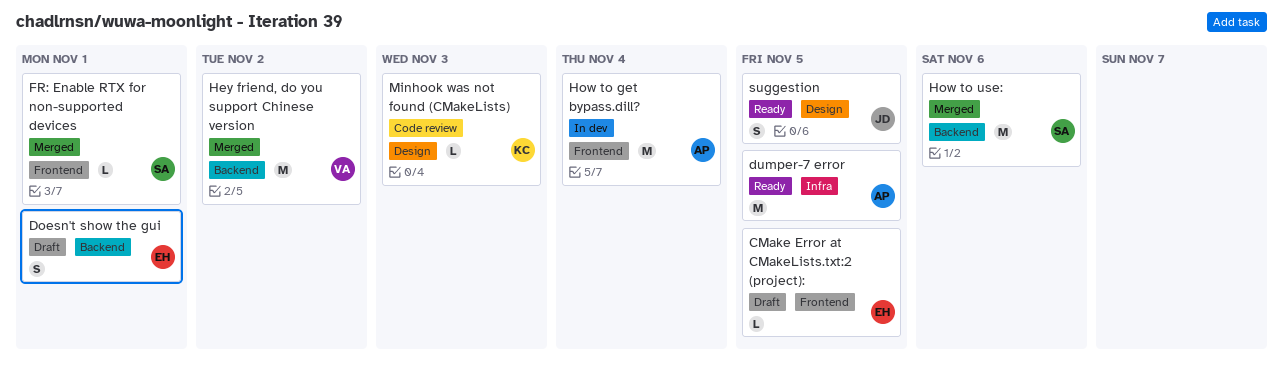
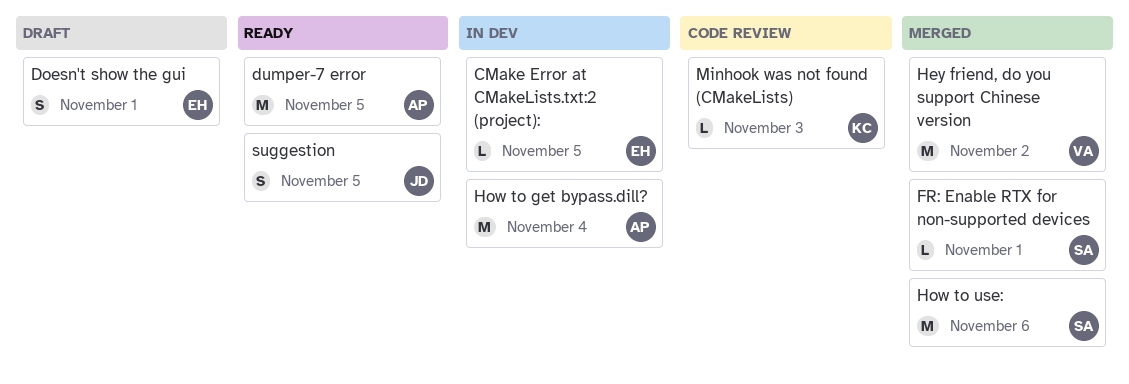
CMake Error at CMakeLists.txt:2 (project):, status: Draft -> In dev

